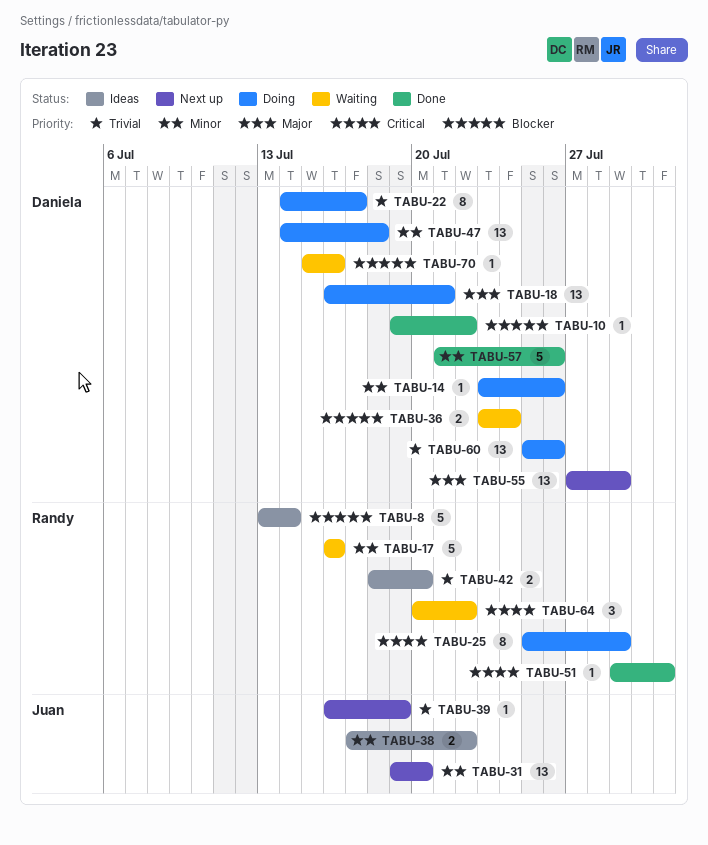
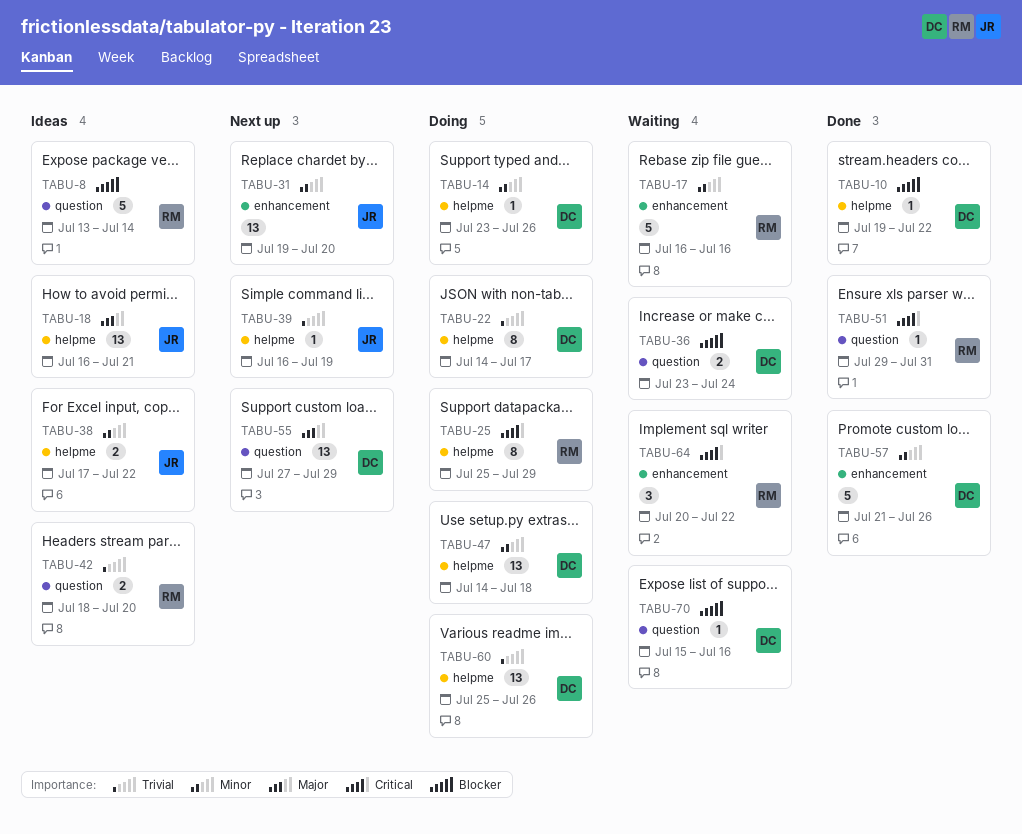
TABU-18, status: Doing -> Ideas
TABU-18, owner: Daniela -> Juan

